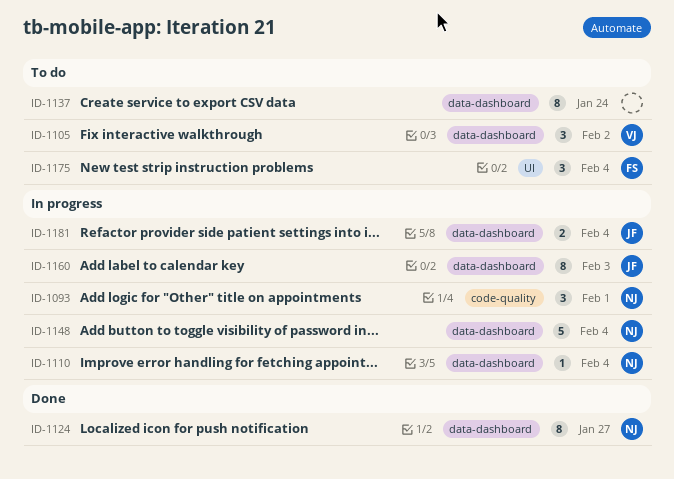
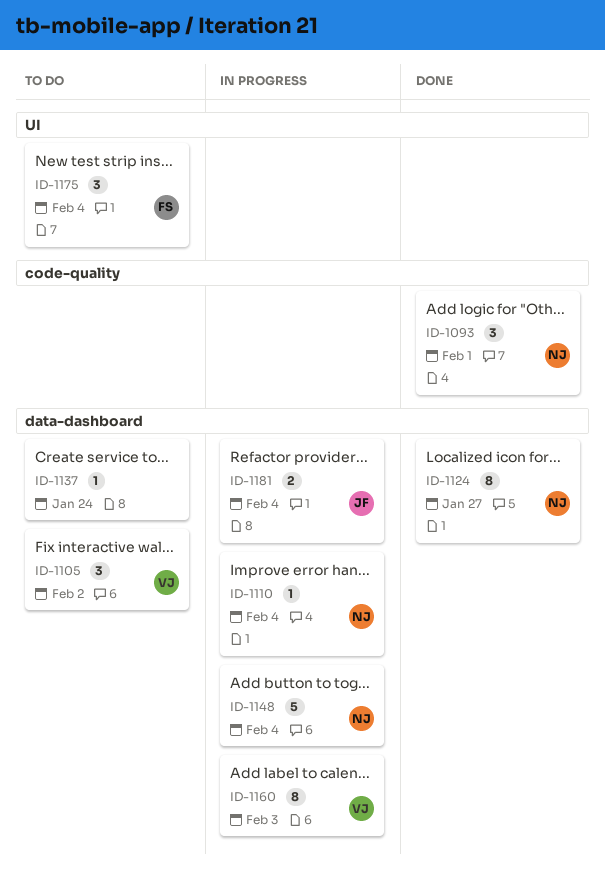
ID-1093, status: In progress -> Done
ID-1137, estimate: 8 -> 1
ID-1160, owner: JF -> VJ

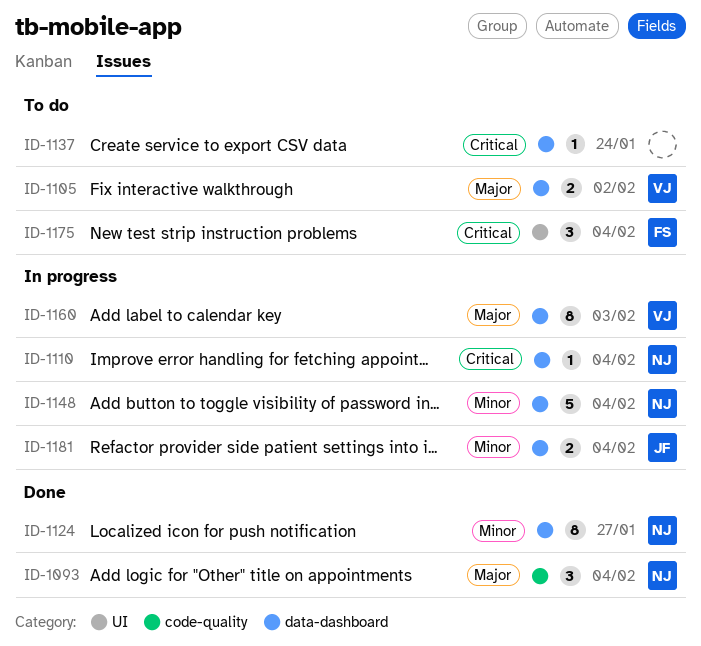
ID-1093, due: Feb 1 -> Feb 4
ID-1105, estimate: 3 -> 2

